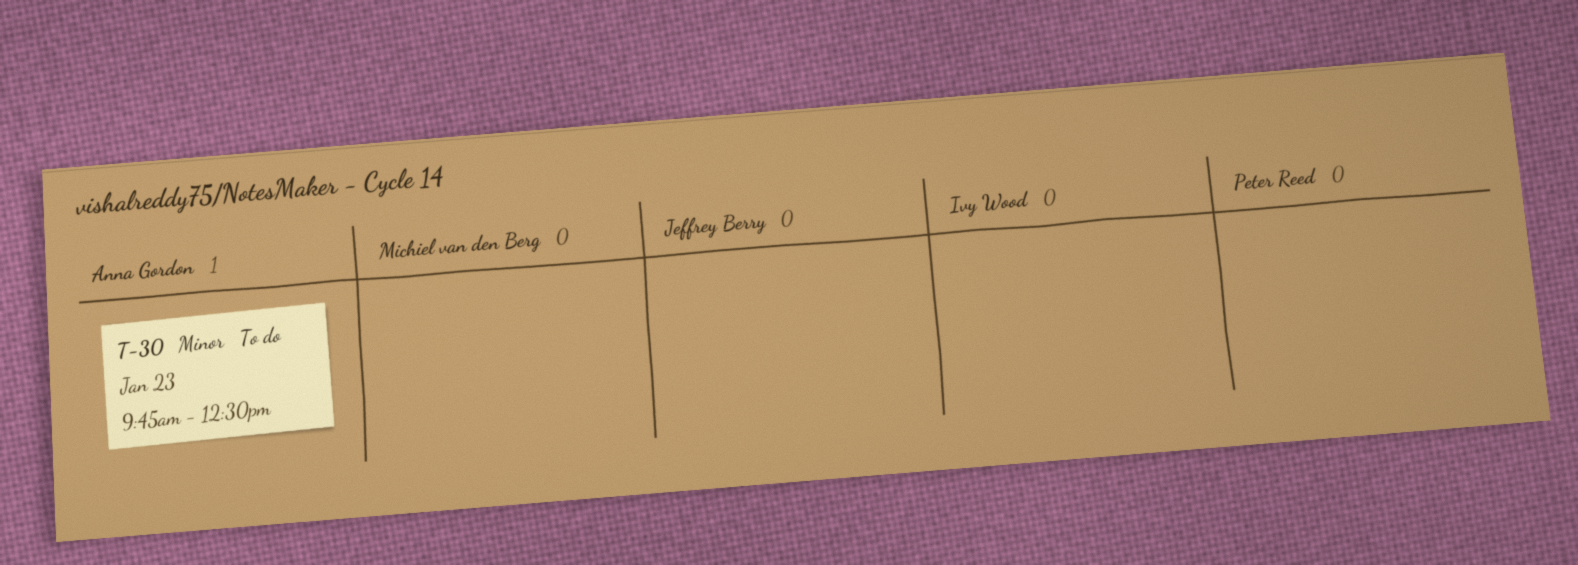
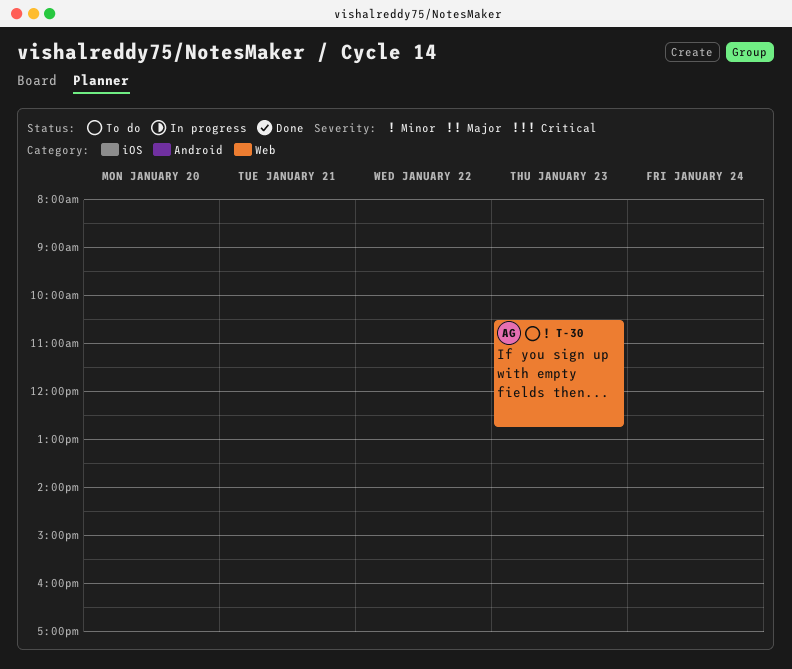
T-30, begins: 09:45 -> 10:30
T-30, ends: 12:30 -> 12:45

